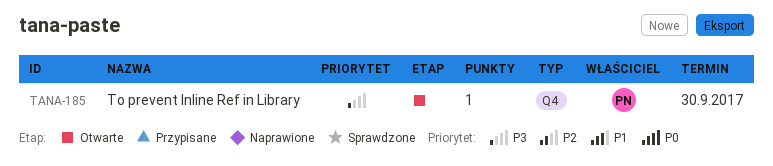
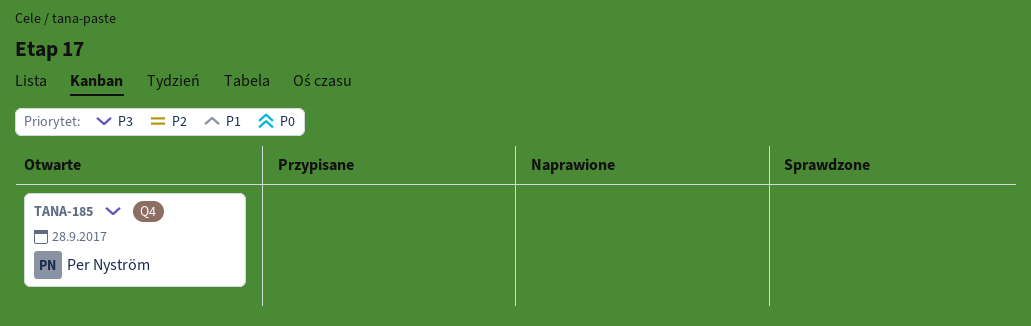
TANA-185, due: Sep 30 -> Sep 28

